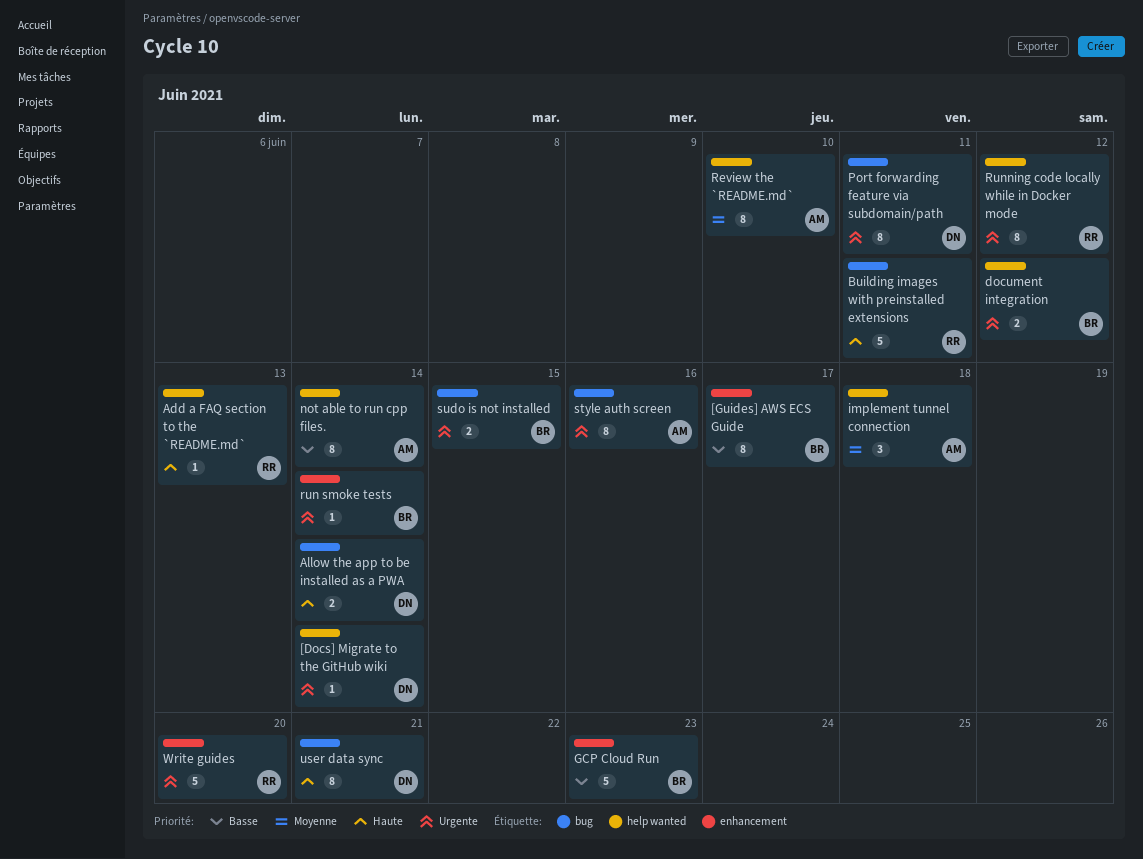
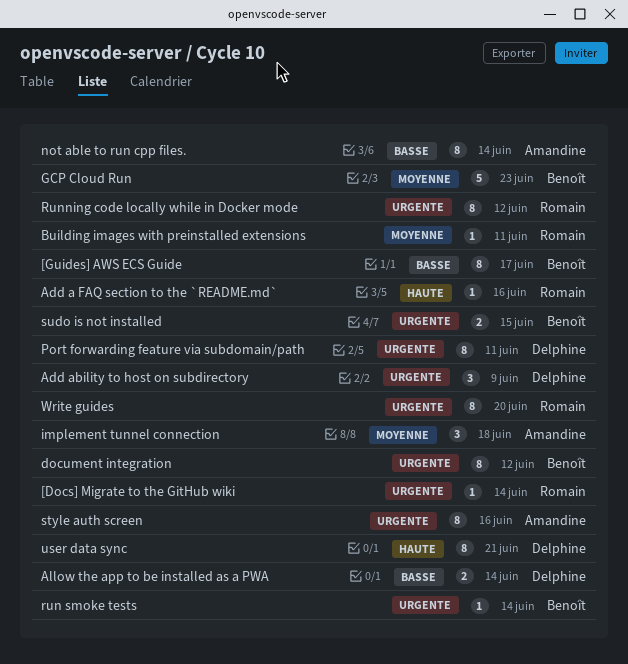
[Docs] Migrate to the GitHub wiki, owner: Delphine -> Romain
Add a FAQ section to the `README.md`, due: Jun 13 -> Jun 16
Add ability to host on subdirectory: none -> present
Allow the app to be installed as a PWA, priority: Haute -> Basse
Building images with preinstalled extensions, priority: Haute -> Moyenne
Building images with preinstalled extensions, estimate: 5 -> 1
document integration, estimate: 2 -> 8
GCP Cloud Run, priority: Basse -> Moyenne
Review the `README.md`: present -> none
Write guides, estimate: 5 -> 8

